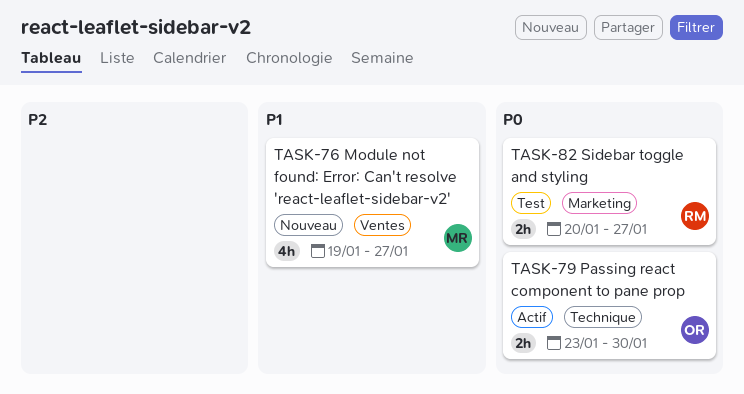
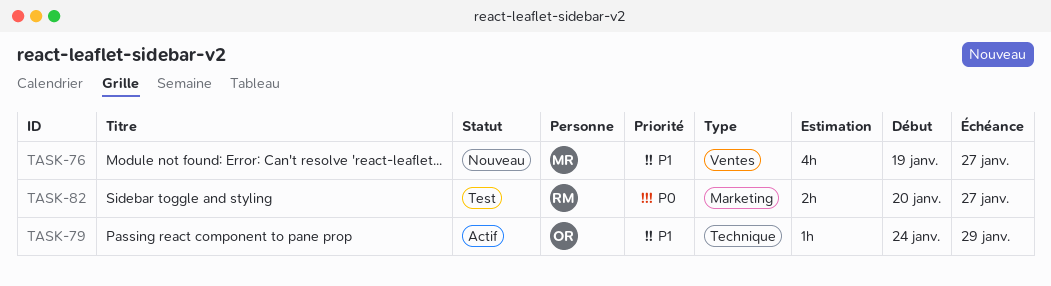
TASK-79, priority: P0 -> P1
TASK-79, estimate: 2h -> 1h
TASK-79, start: Jan 23 -> Jan 24
TASK-79, due: Jan 30 -> Jan 29

